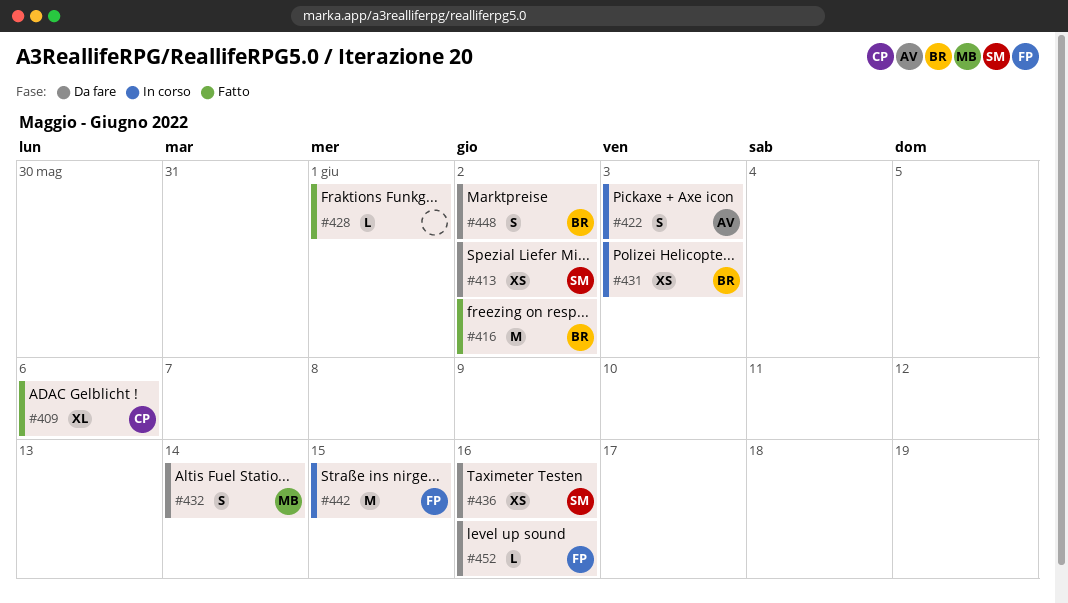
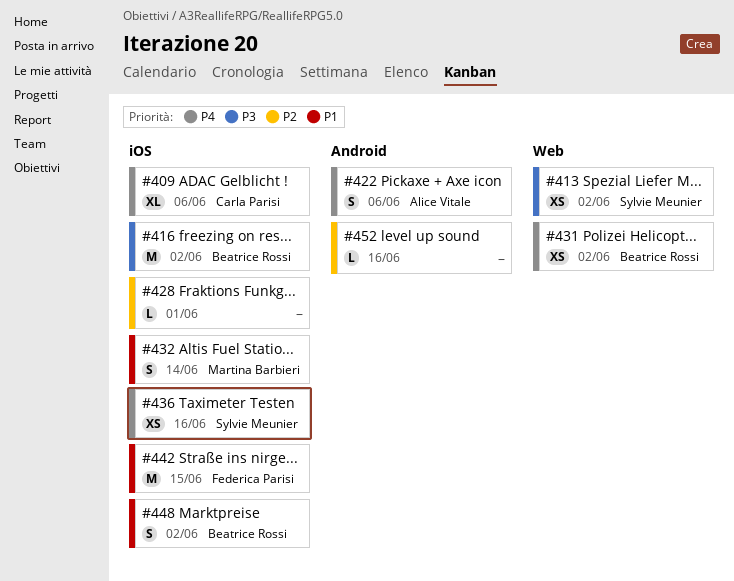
#422, due: Jun 3 -> Jun 6
#431, due: Jun 3 -> Jun 2
#452, owner: Federica Parisi -> none

